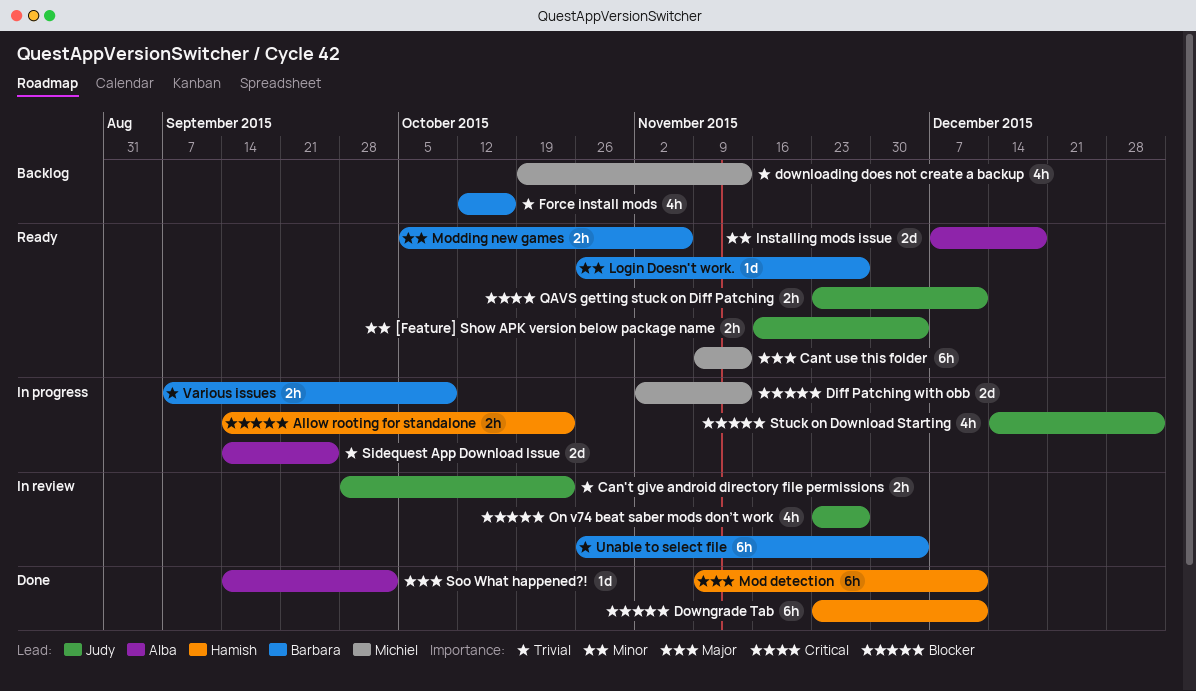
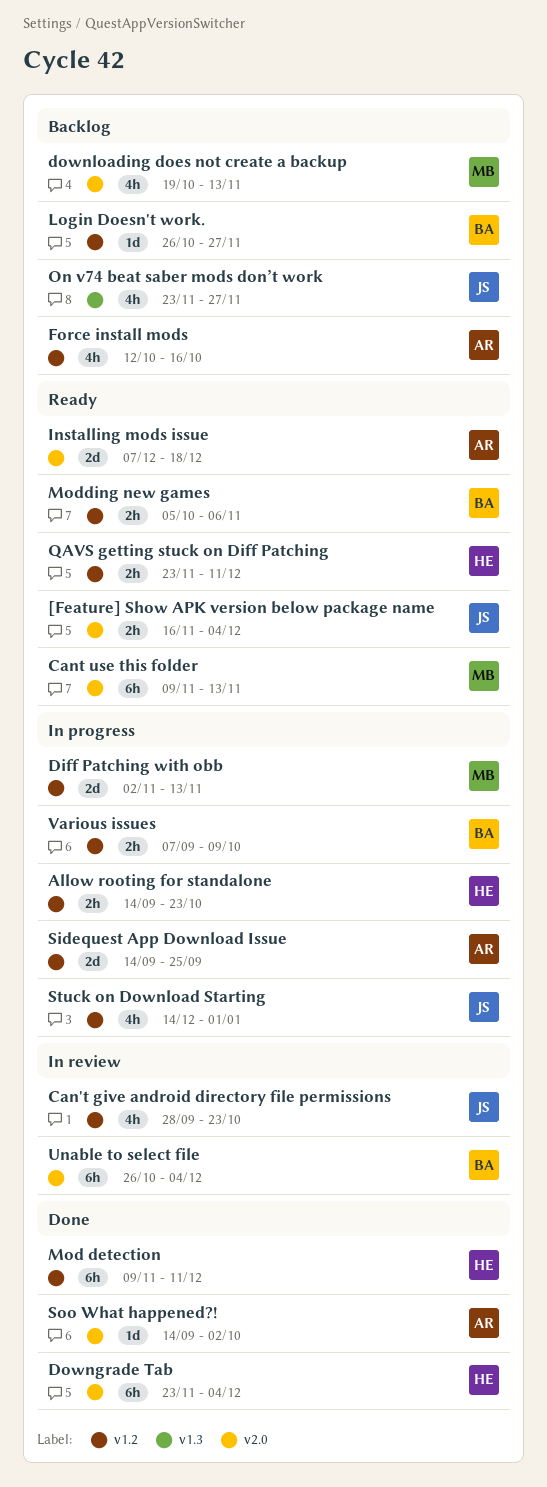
Can't give android directory file permissions, estimate: 2h -> 4h
Downgrade Tab, due: Dec 11 -> Dec 4
Force install mods, owner: Barbara -> Alba
Login Doesn't work., status: Ready -> Backlog
On v74 beat saber mods don’t work, status: In review -> Backlog
QAVS getting stuck on Diff Patching, owner: Judy -> Hamish

